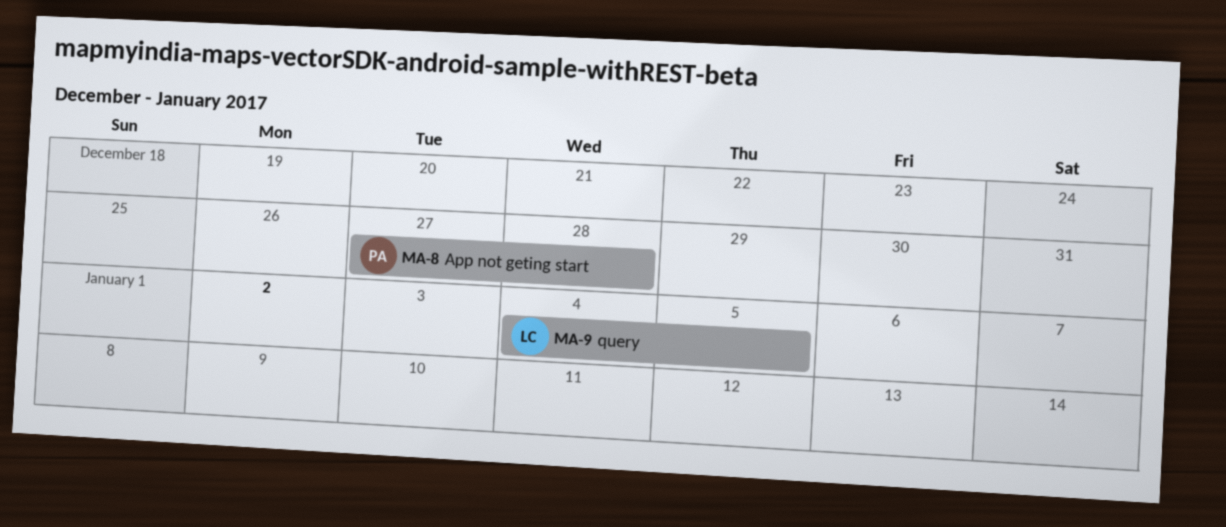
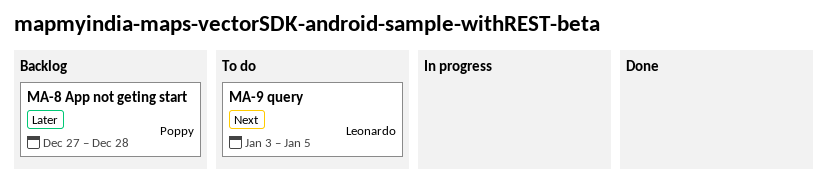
MA-9, start: Jan 4 -> Jan 3

